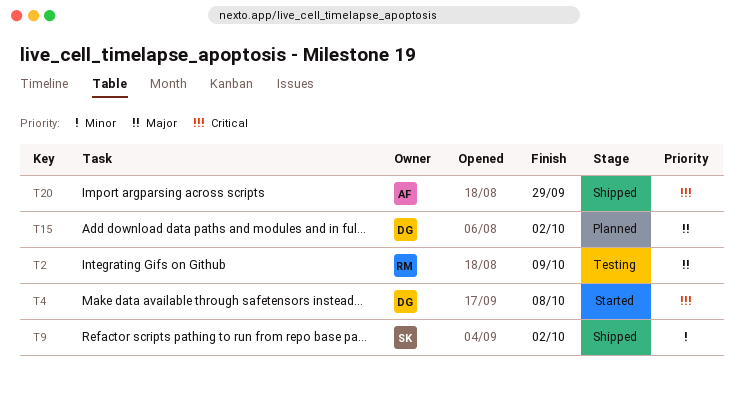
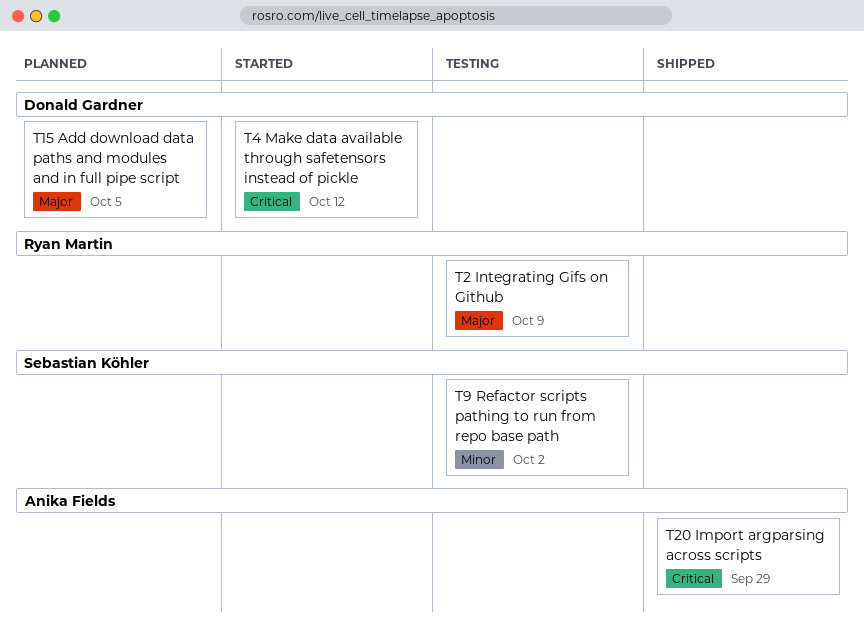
T4, due: Oct 8 -> Oct 12
T9, status: Shipped -> Testing
T15, due: Oct 2 -> Oct 5

